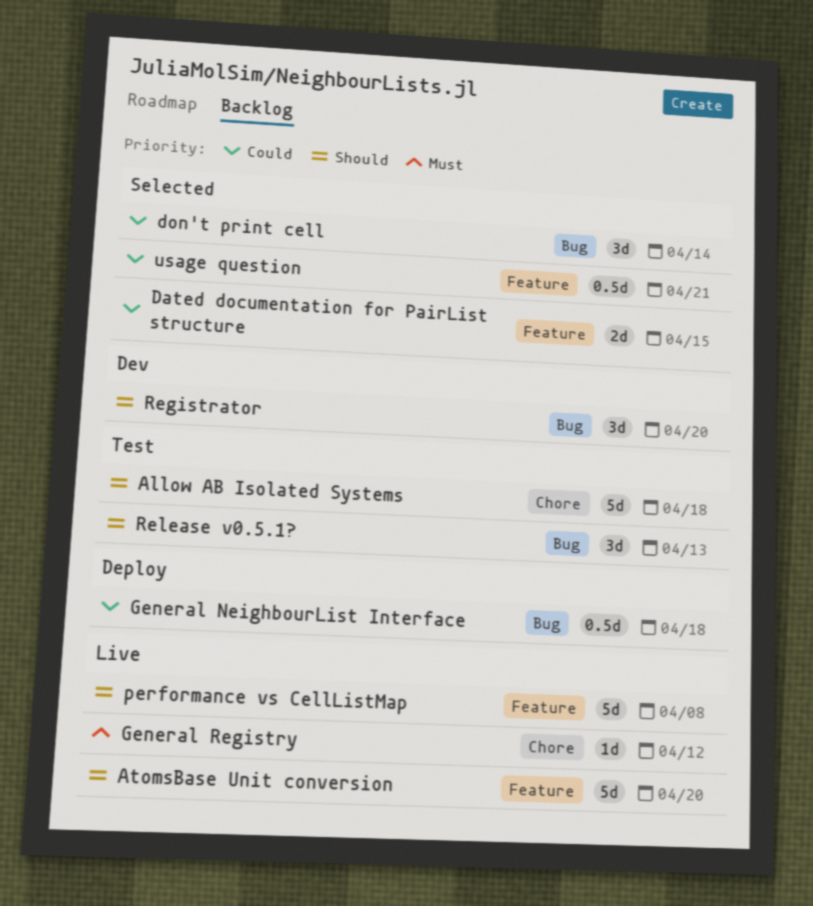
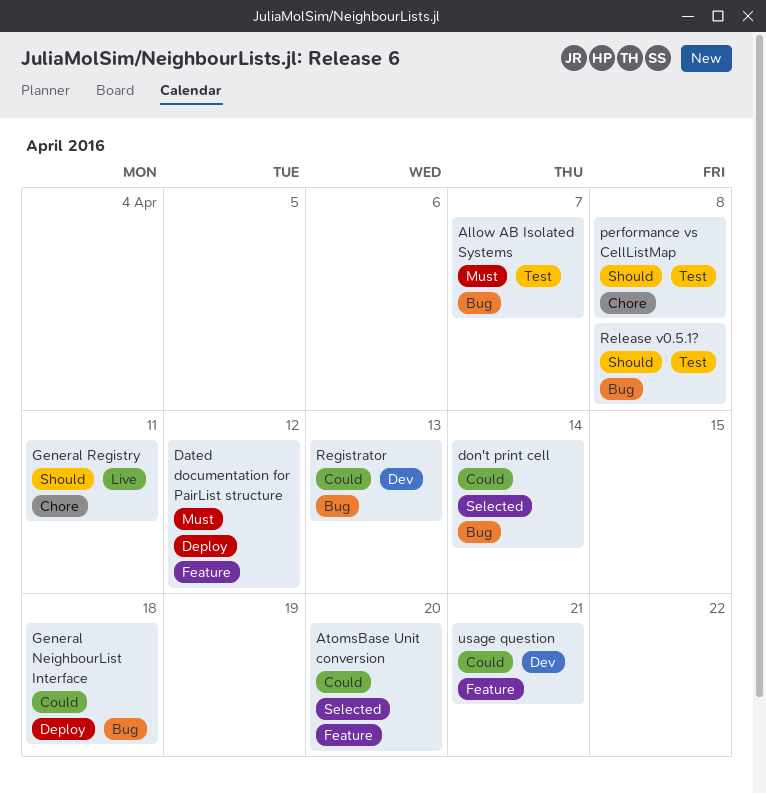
Allow AB Isolated Systems, priority: Should -> Must
Allow AB Isolated Systems, label: Chore -> Bug
Allow AB Isolated Systems, due: Apr 18 -> Apr 7
AtomsBase Unit conversion, status: Live -> Selected
AtomsBase Unit conversion, priority: Should -> Could
Dated documentation for PairList structure, status: Selected -> Deploy
Dated documentation for PairList structure, priority: Could -> Must
Dated documentation for PairList structure, due: Apr 15 -> Apr 12
General Registry, priority: Must -> Should
General Registry, due: Apr 12 -> Apr 11
performance vs CellListMap, status: Live -> Test
performance vs CellListMap, label: Feature -> Chore
Registrator, priority: Should -> Could
Registrator, due: Apr 20 -> Apr 13
Release v0.5.1?, due: Apr 13 -> Apr 8
usage question, status: Selected -> Dev

